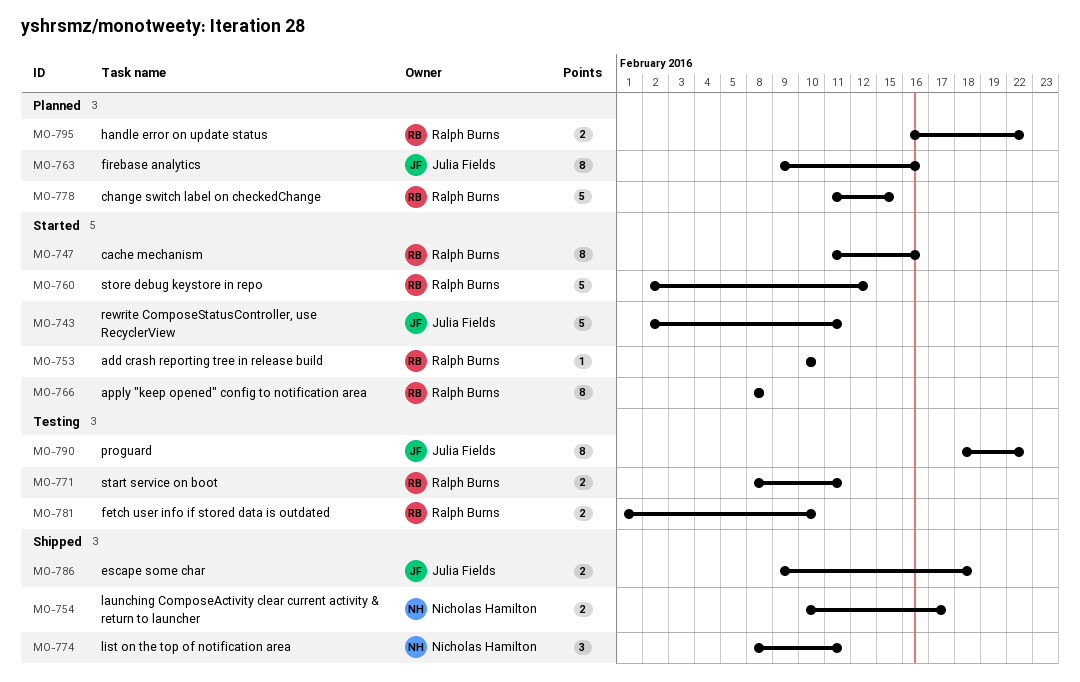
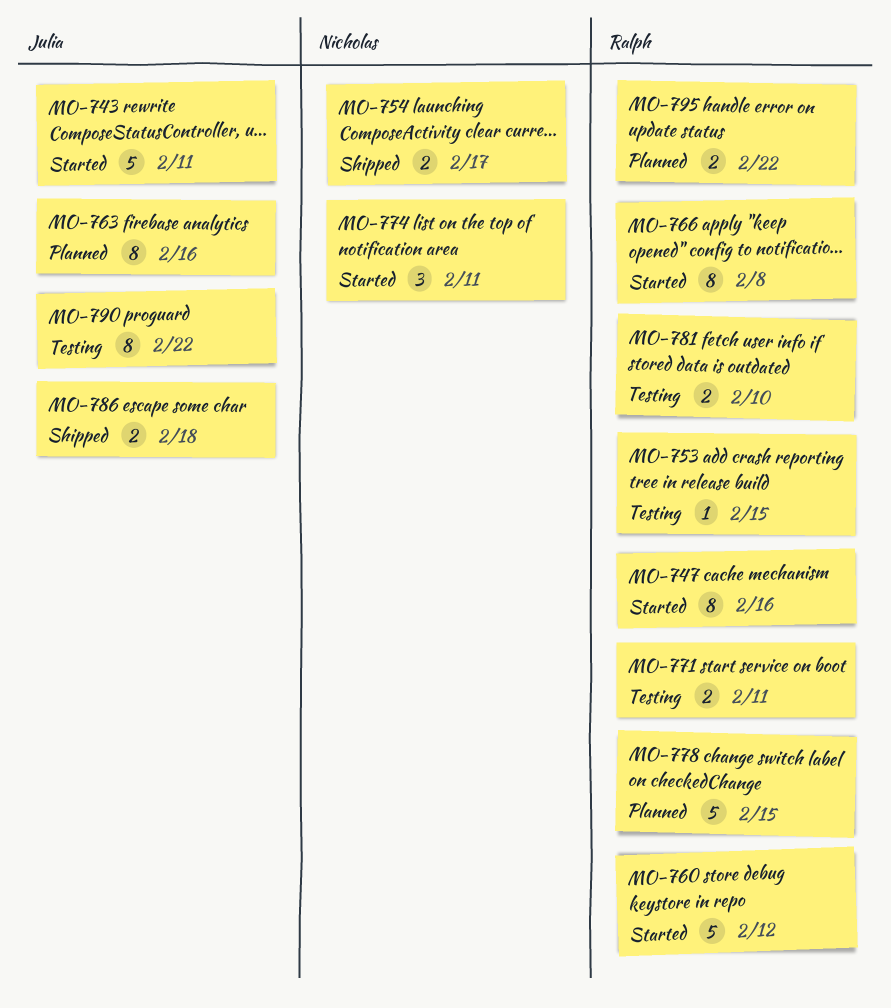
MO-753, status: Started -> Testing
MO-753, due: Feb 10 -> Feb 15
MO-774, status: Shipped -> Started

